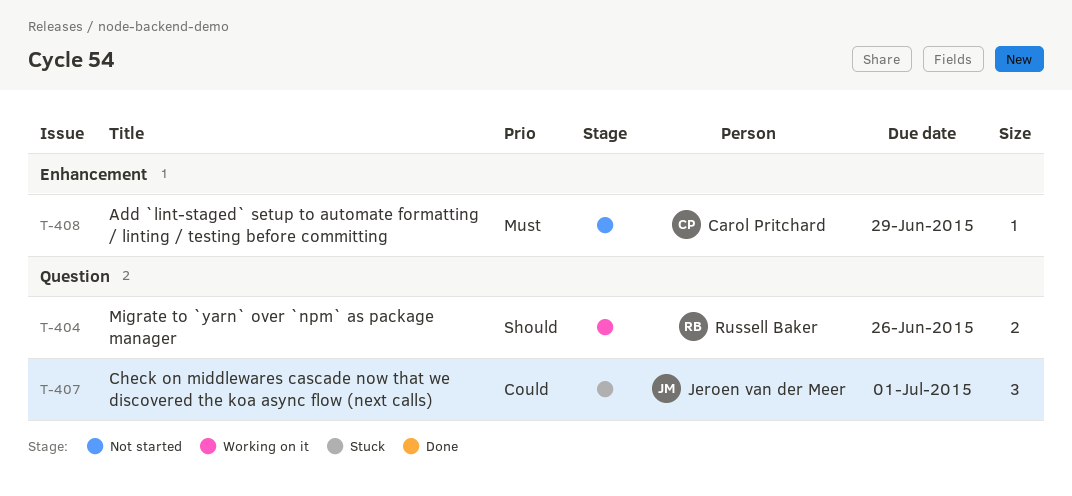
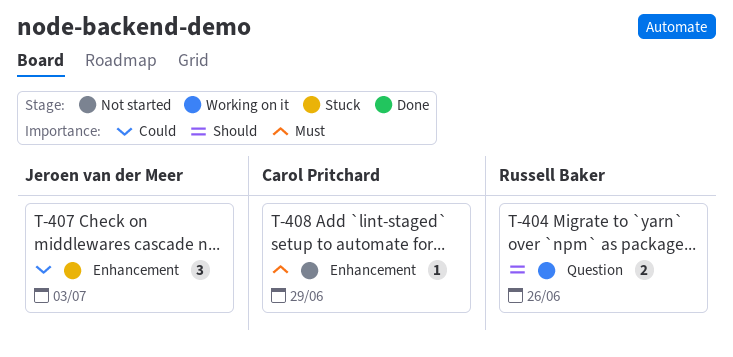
T-407, label: Question -> Enhancement
T-407, due: Jul 1 -> Jul 3

